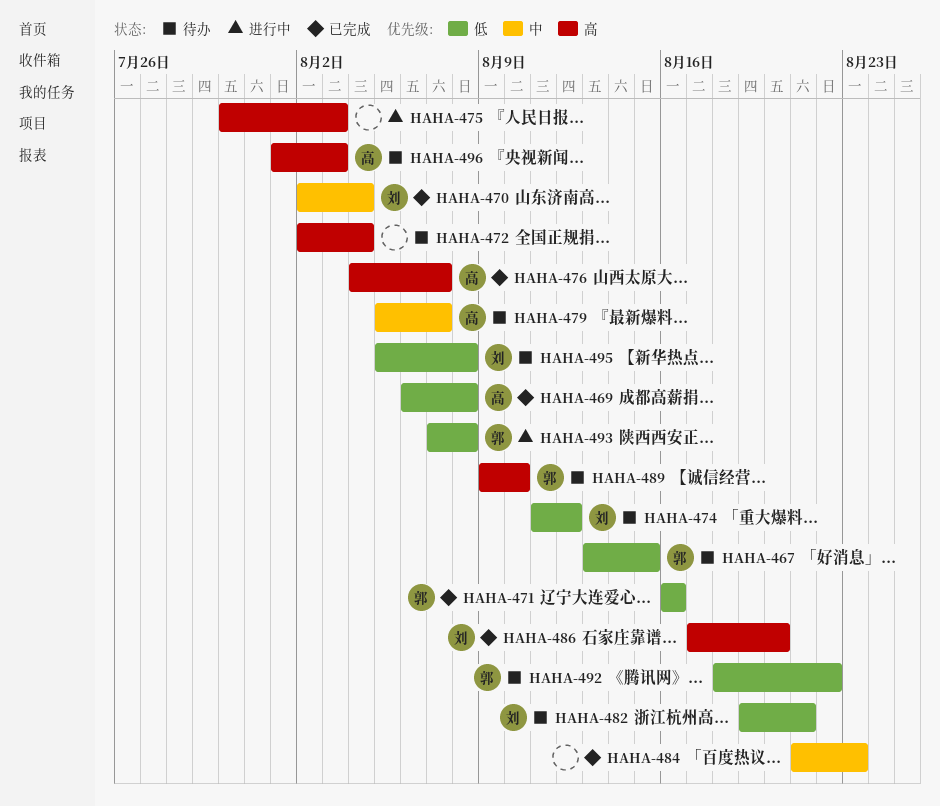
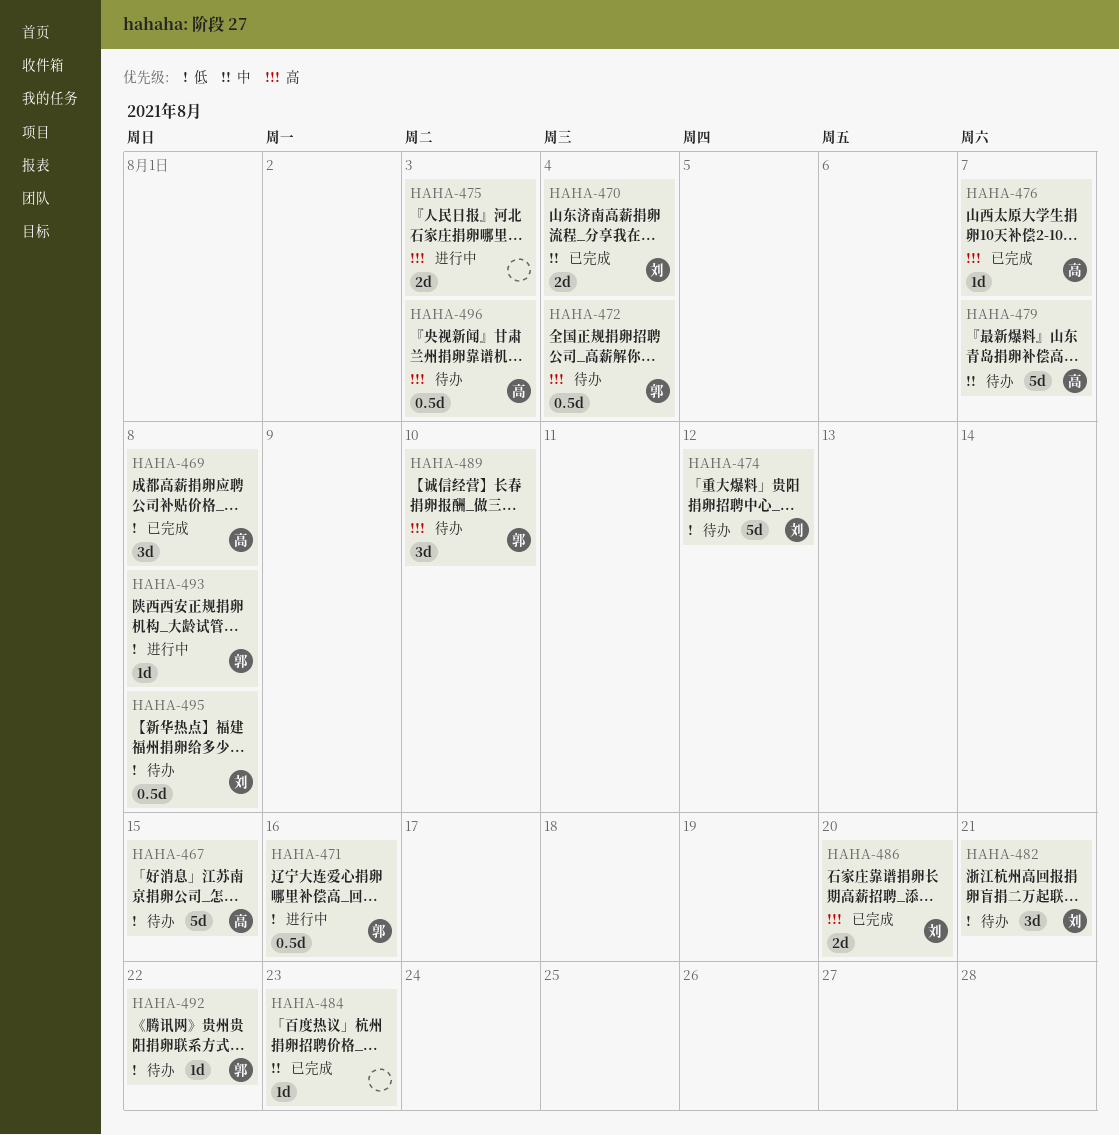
HAHA-467, owner: 郭 -> 高
HAHA-471, status: 已完成 -> 进行中
HAHA-472, owner: none -> 郭

